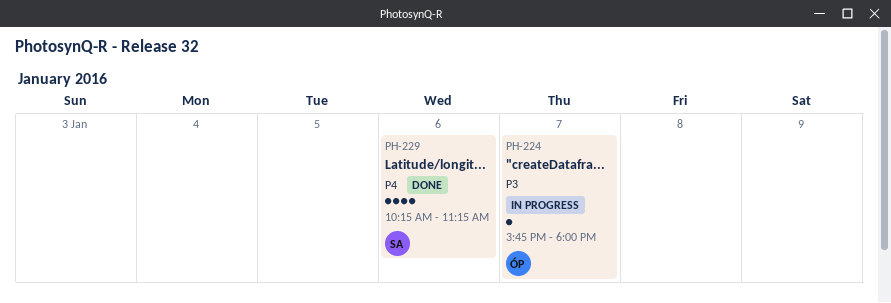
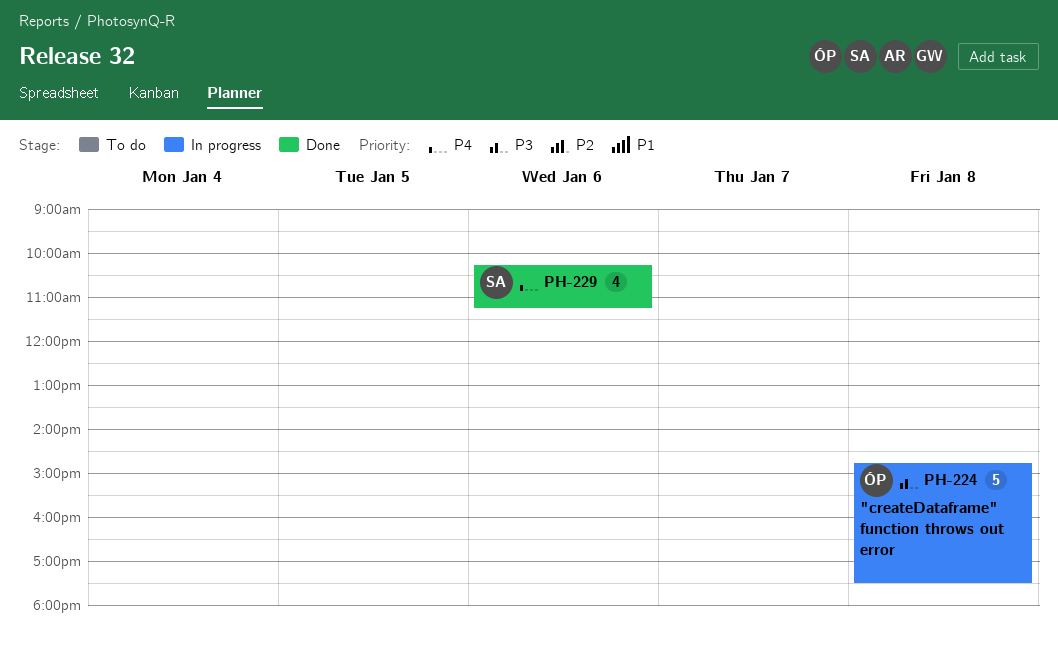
PH-224, estimate: 1 -> 5
PH-224, day: Jan 7 -> Jan 8
PH-224, begins: 15:45 -> 14:45
PH-224, ends: 18:00 -> 17:30

